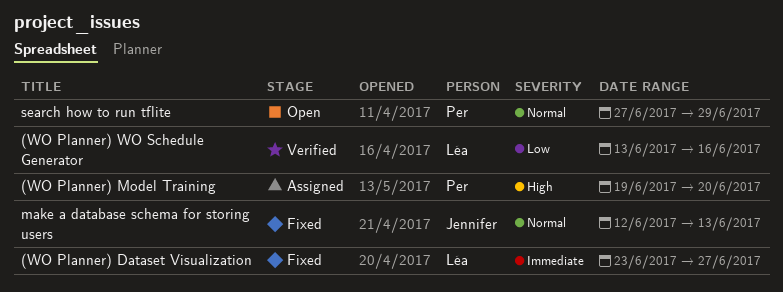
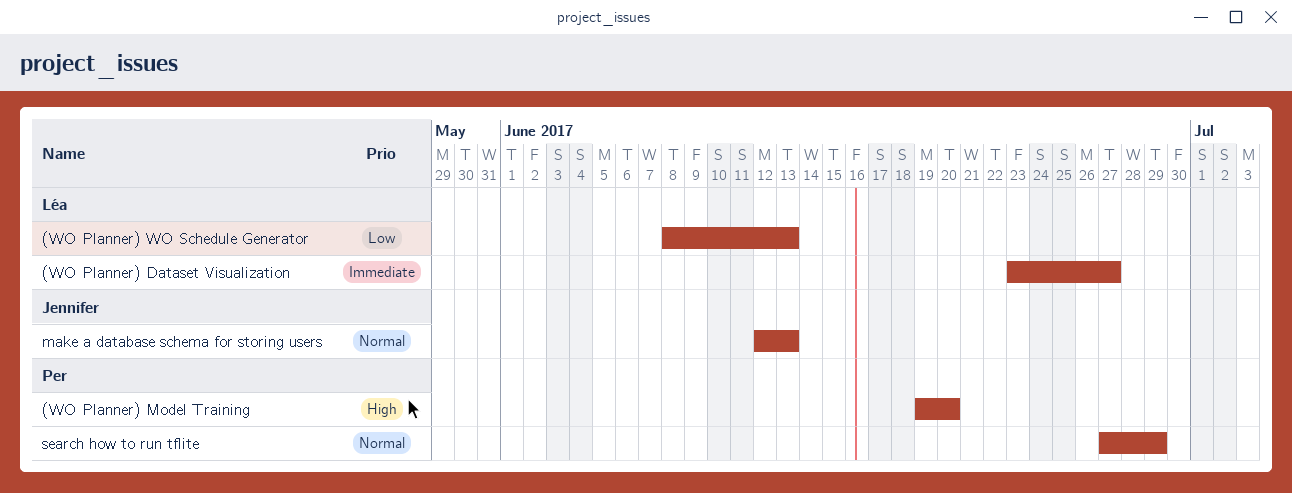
(WO Planner) WO Schedule Generator, start: Jun 13 -> Jun 8
(WO Planner) WO Schedule Generator, due: Jun 16 -> Jun 13

